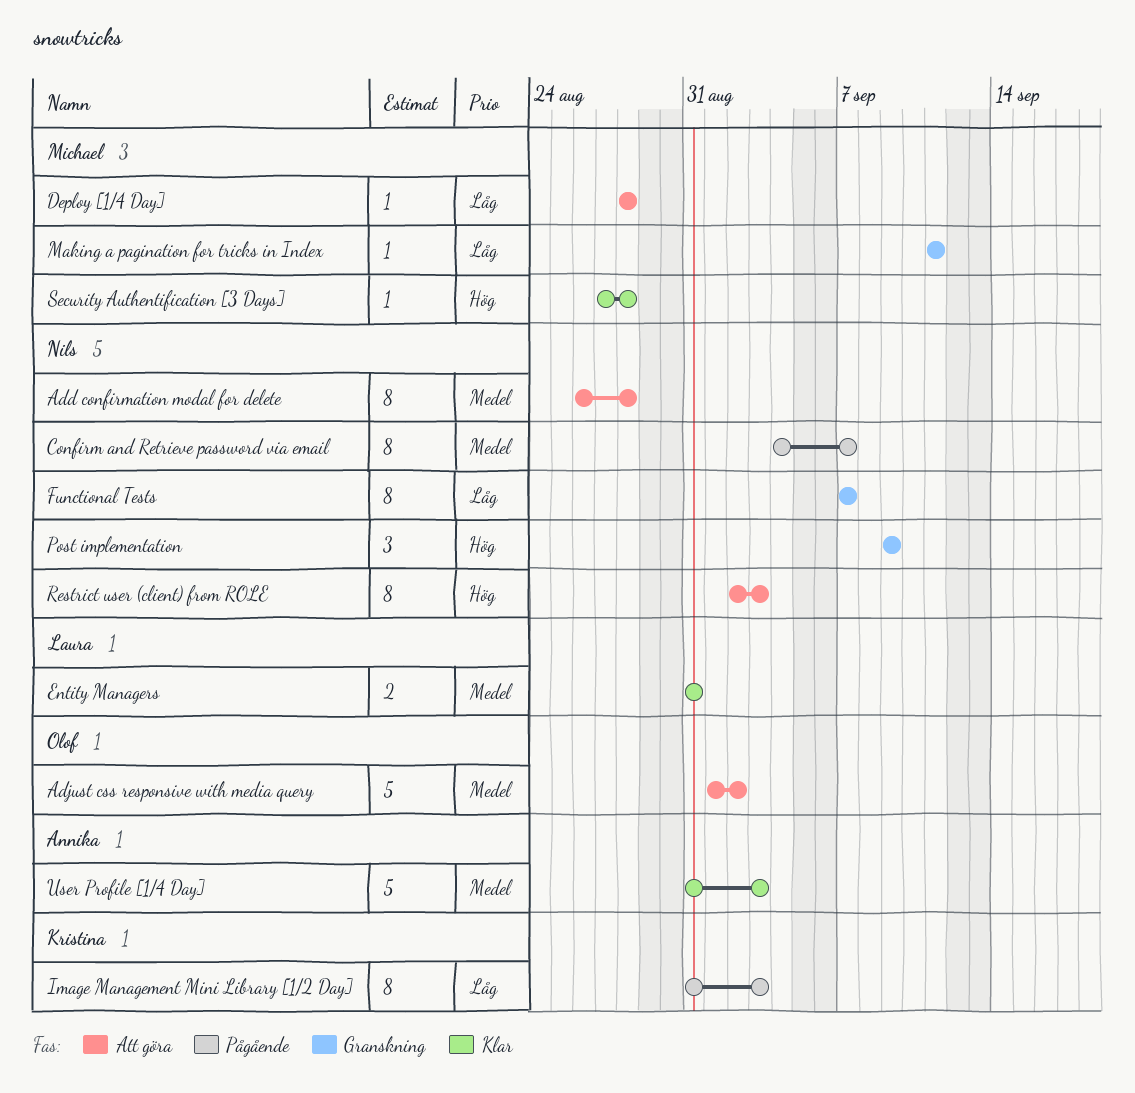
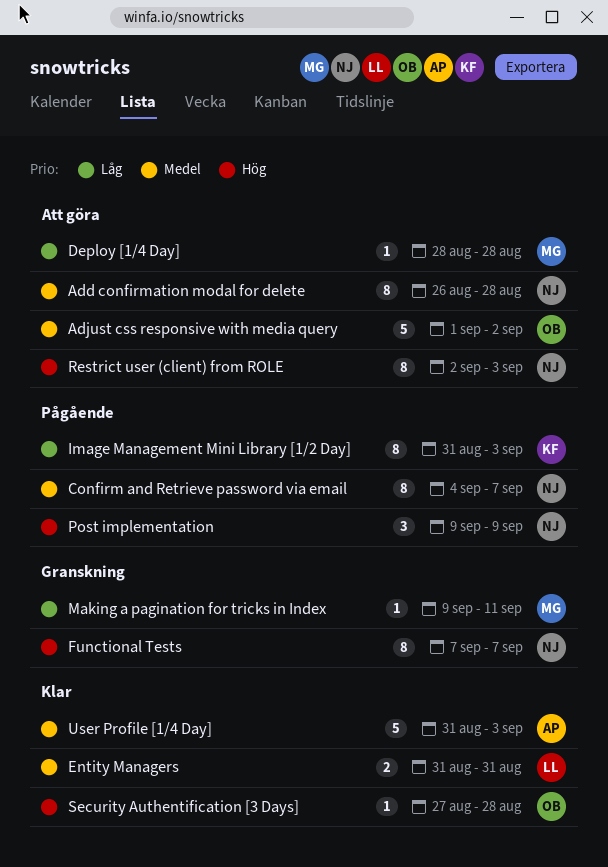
Functional Tests, priority: Låg -> Hög
Making a pagination for tricks in Index, start: Sep 11 -> Sep 9
Post implementation, status: Granskning -> Pågående
Security Authentification [3 Days], owner: Michael -> Olof

